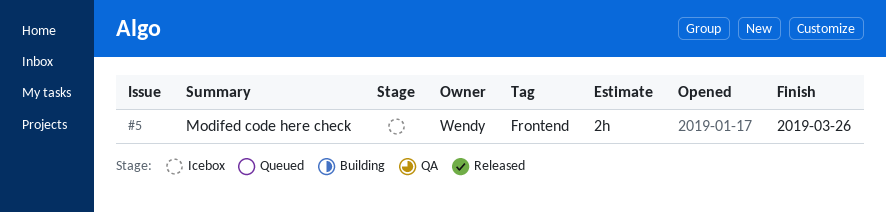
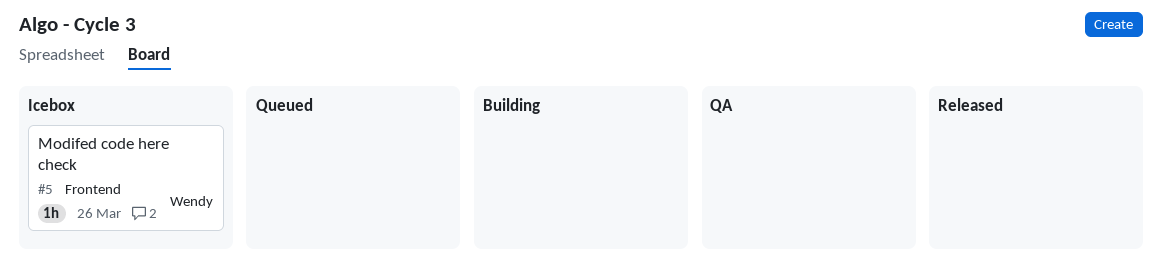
#5, estimate: 2h -> 1h

